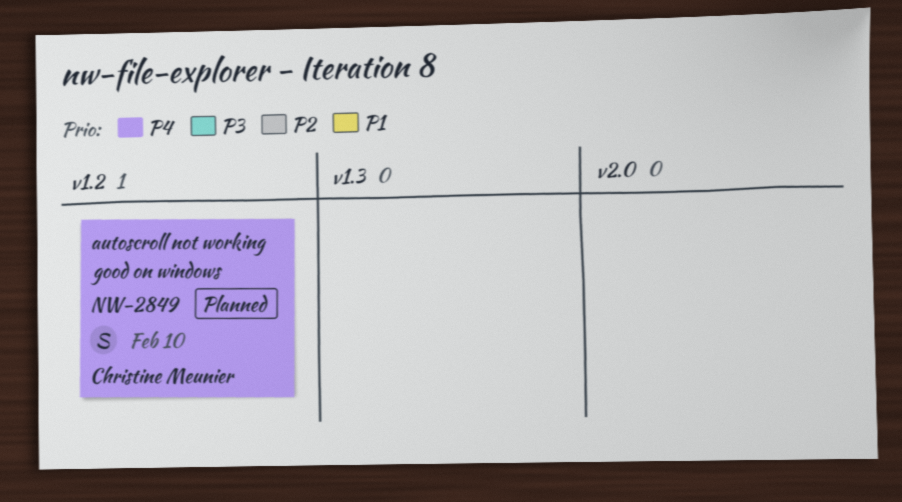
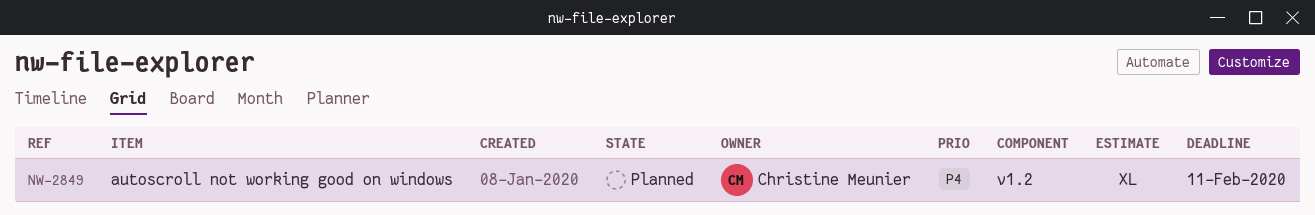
NW-2849, estimate: S -> XL
NW-2849, due: Feb 10 -> Feb 11

